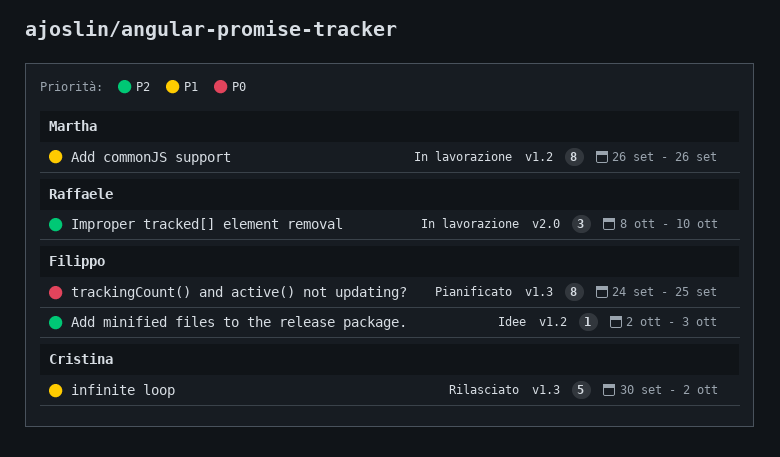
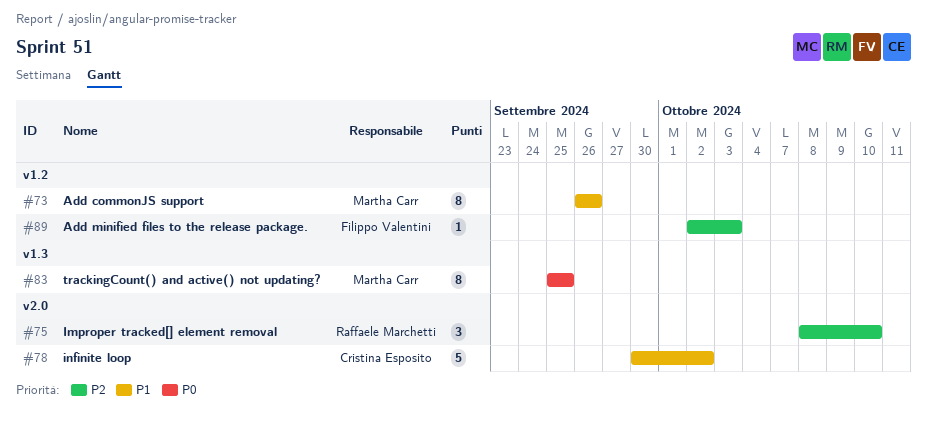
infinite loop, label: v1.3 -> v2.0
trackingCount() and active() not updating?, owner: Filippo Valentini -> Martha Carr
trackingCount() and active() not updating?, start: Sep 24 -> Sep 25

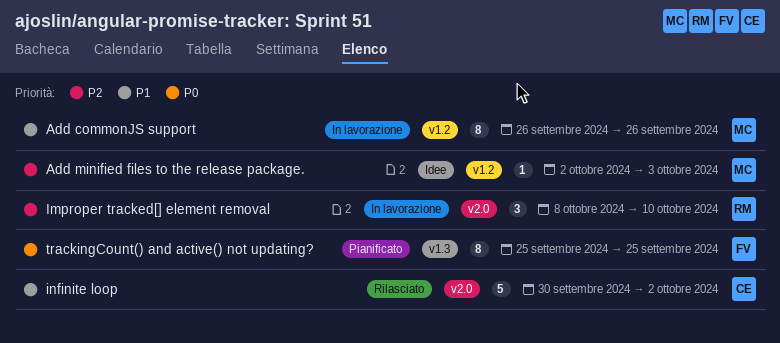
Add minified files to the release package., owner: Filippo Valentini -> Martha Carr
trackingCount() and active() not updating?, owner: Martha Carr -> Filippo Valentini

